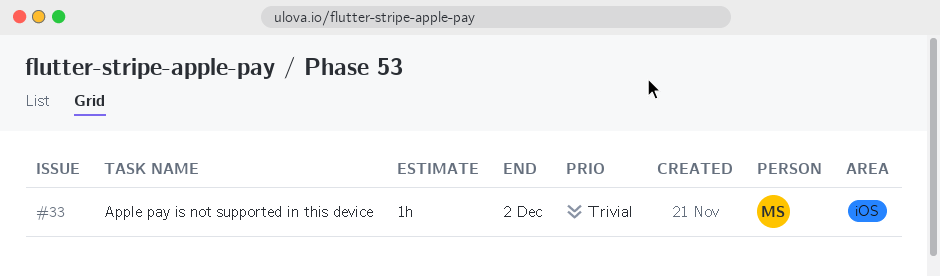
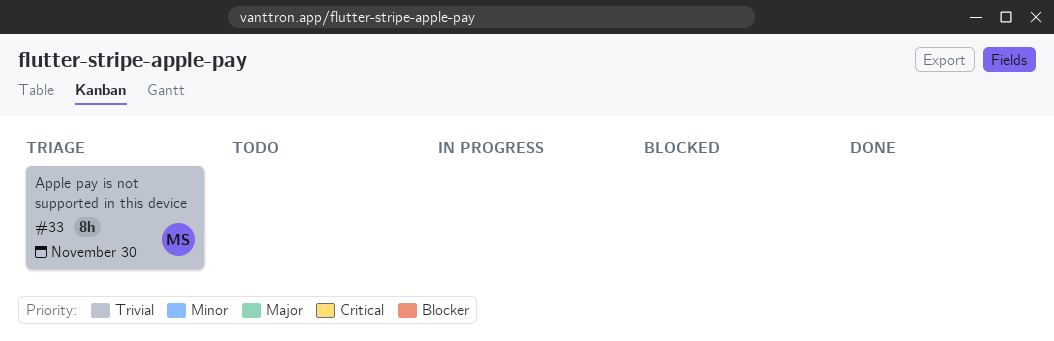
#33, estimate: 1h -> 8h
#33, due: Dec 2 -> Nov 30

